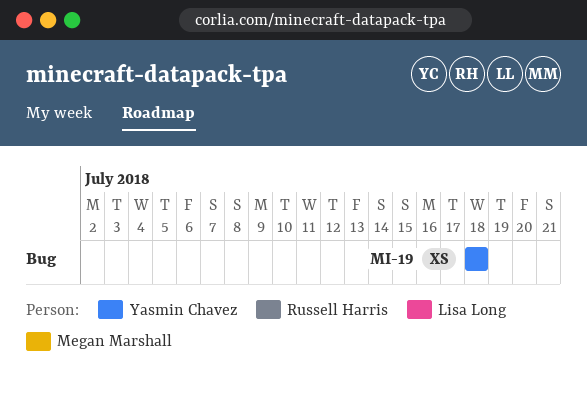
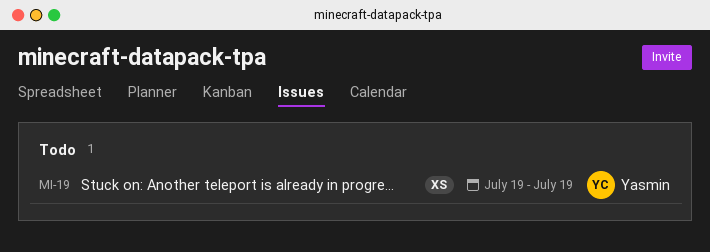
MI-19, start: Jul 18 -> Jul 19
MI-19, due: Jul 18 -> Jul 19

